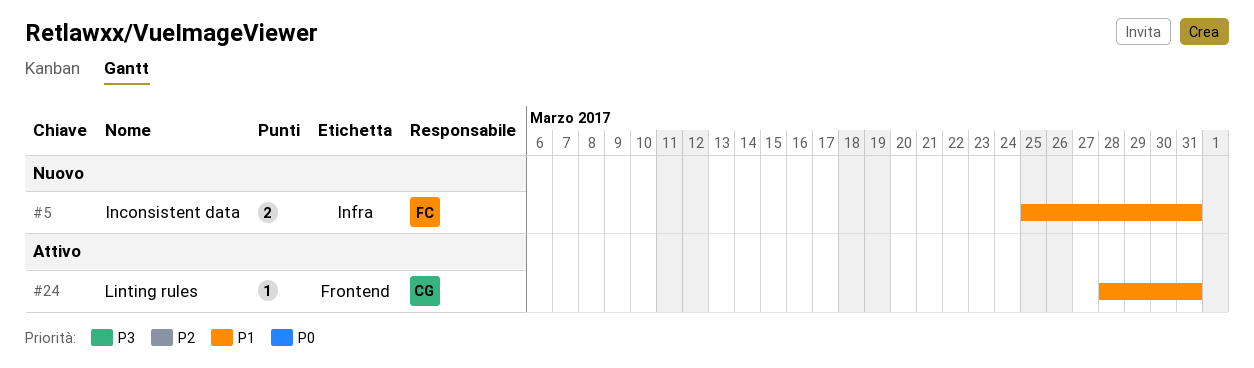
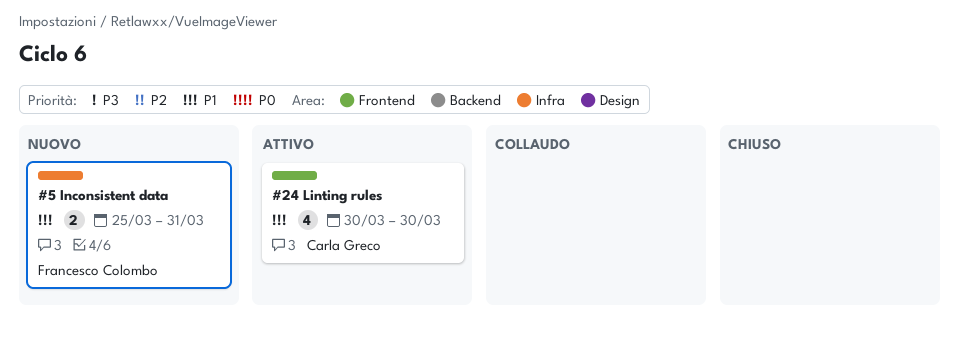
#24, estimate: 1 -> 4
#24, start: Mar 28 -> Mar 30
#24, due: Mar 31 -> Mar 30

